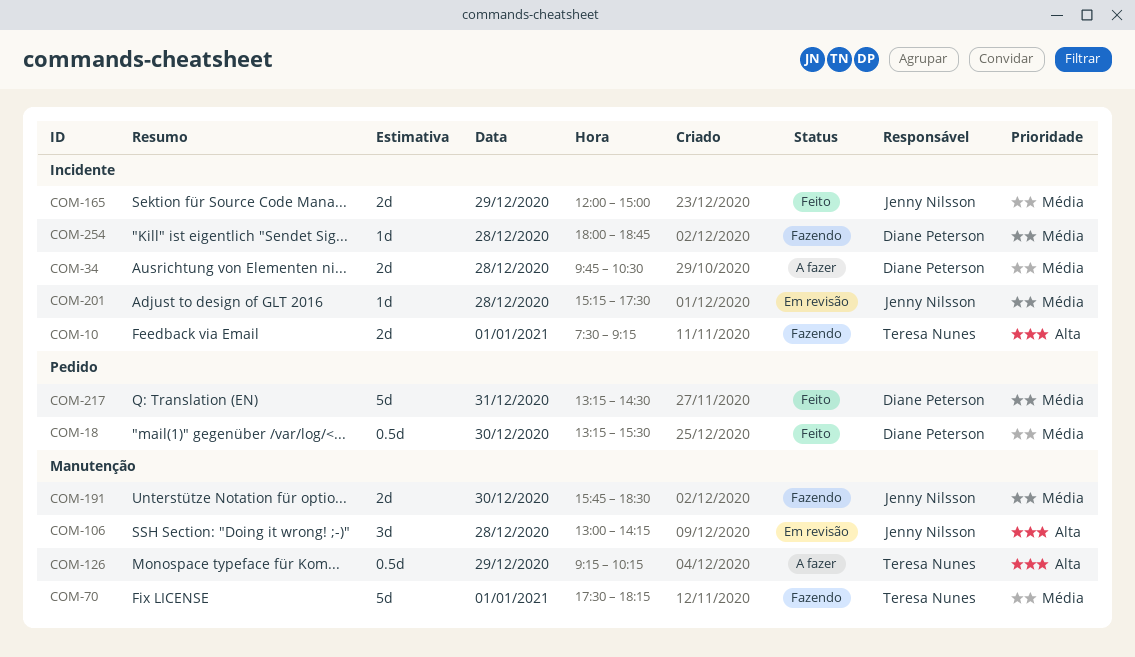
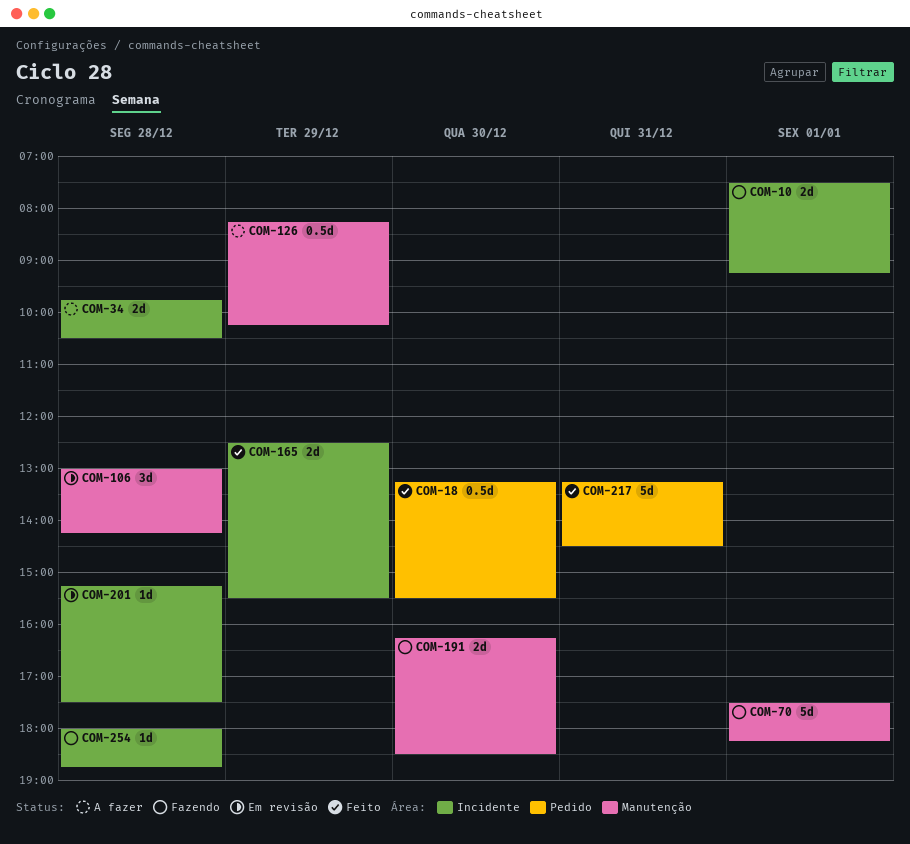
COM-126, begins: 09:15 -> 08:15
COM-165, begins: 12:00 -> 12:30
COM-165, ends: 15:00 -> 15:30
COM-191, begins: 15:45 -> 16:15

